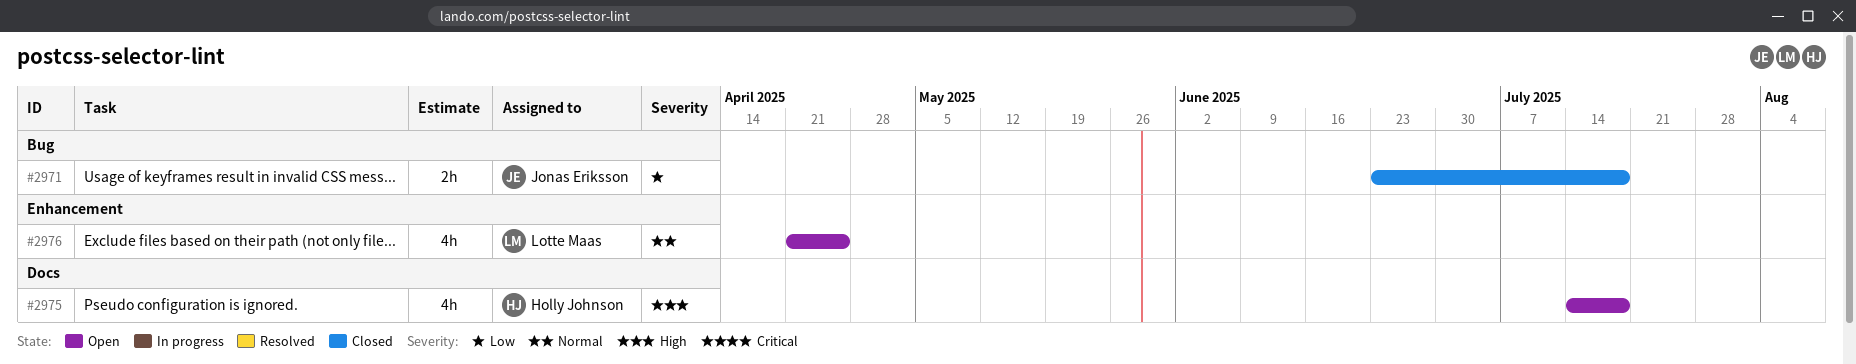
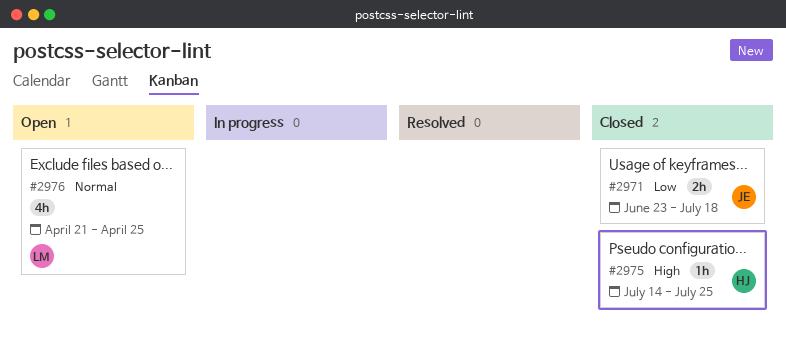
#2975, status: Open -> Closed
#2975, estimate: 4h -> 1h
#2975, due: Jul 18 -> Jul 25

